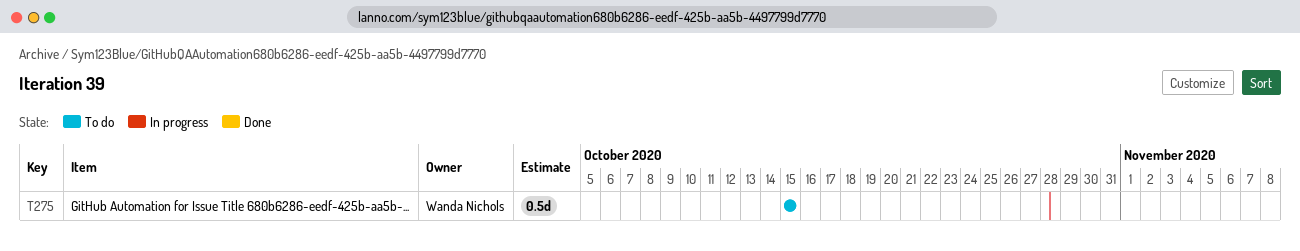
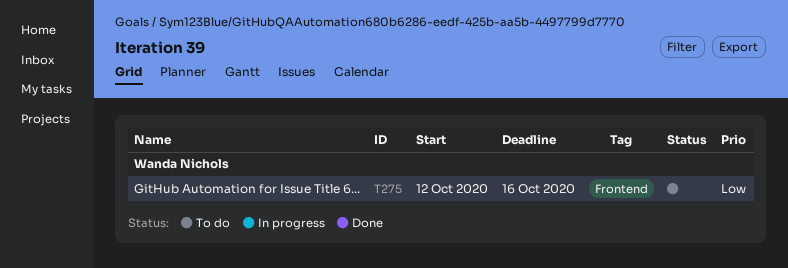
T275, start: Oct 15 -> Oct 12
T275, due: Oct 15 -> Oct 16

